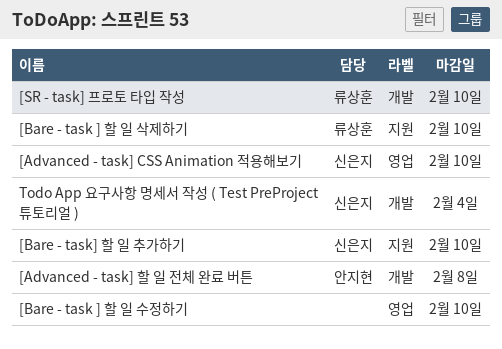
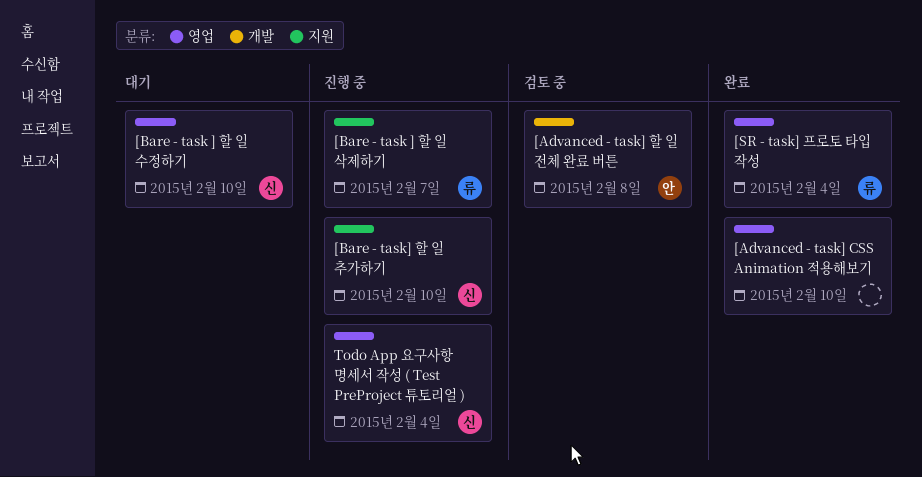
[Advanced - task] CSS Animation 적용해보기, owner: 신은지 -> none
[Bare - task ] 할 일 삭제하기, due: Feb 10 -> Feb 7
[Bare - task ] 할 일 수정하기, owner: none -> 신은지
[SR - task] 프로토 타입 작성, label: 개발 -> 영업
[SR - task] 프로토 타입 작성, due: Feb 10 -> Feb 4
Todo App 요구사항 명세서 작성 ( Test PreProject 튜토리얼 ), label: 개발 -> 영업

